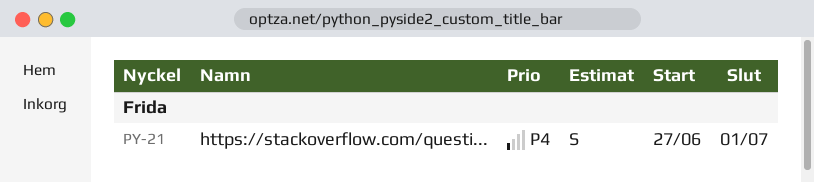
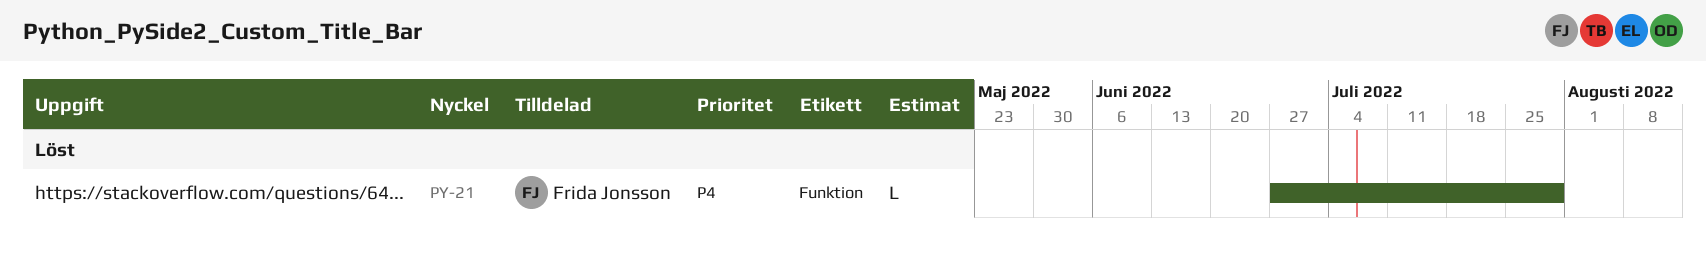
PY-21, estimate: S -> L
PY-21, due: Jul 1 -> Jul 29

